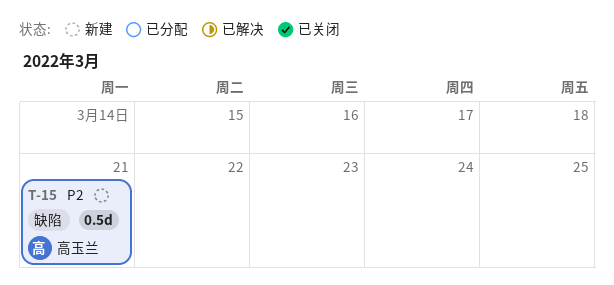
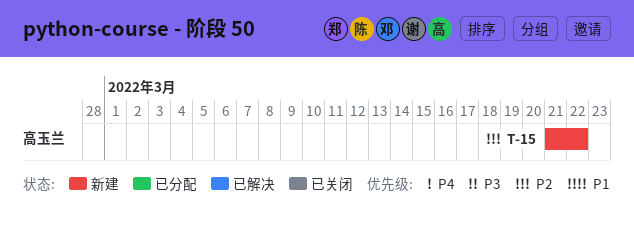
T-15, due: Mar 21 -> Mar 22

